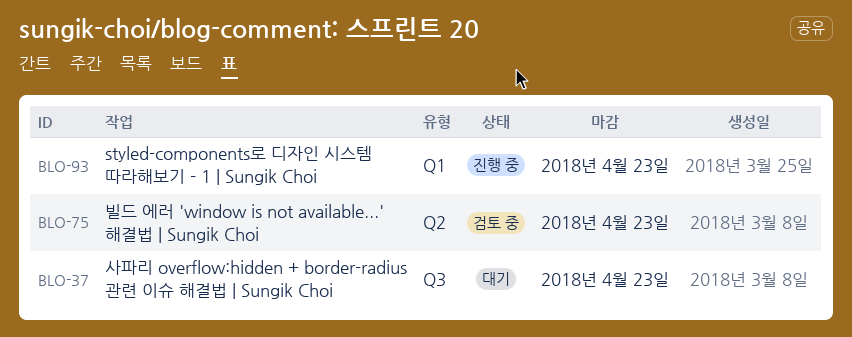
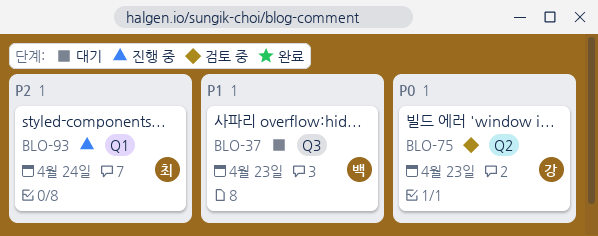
BLO-93, due: Apr 23 -> Apr 24

